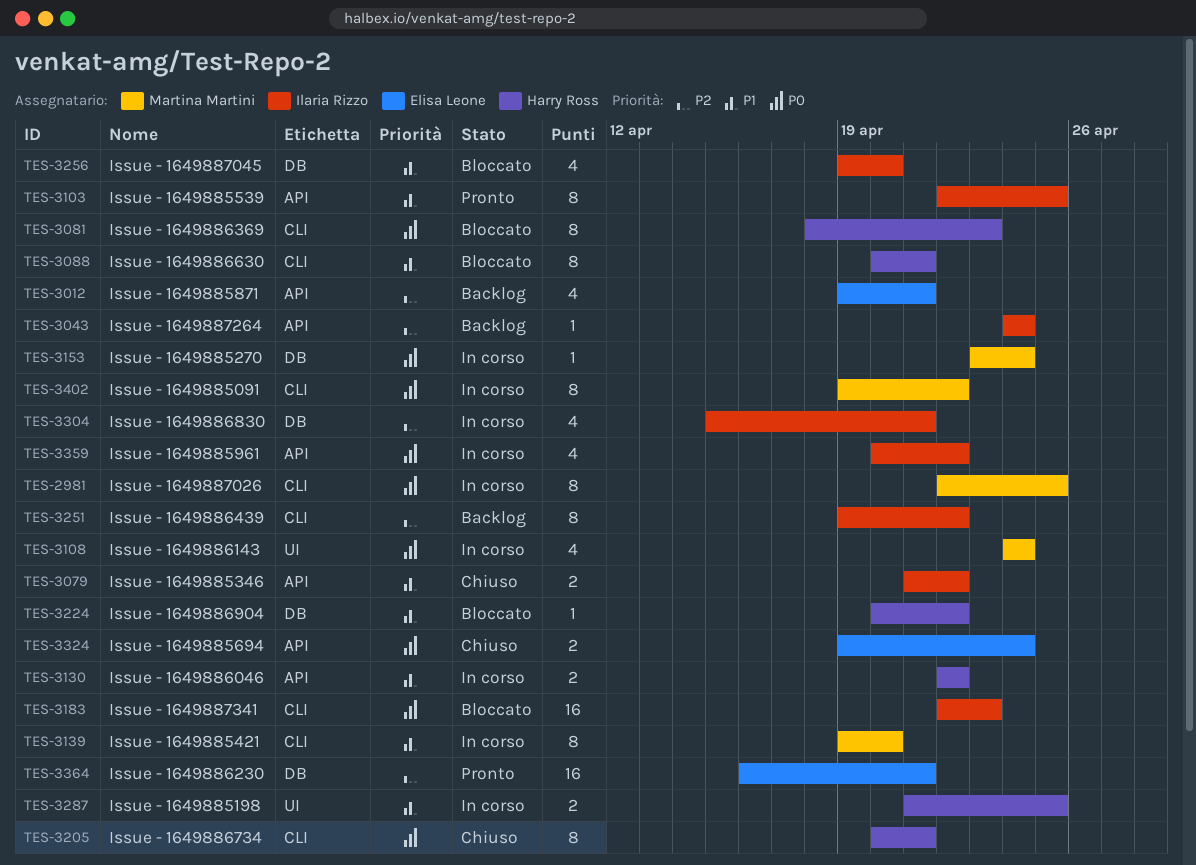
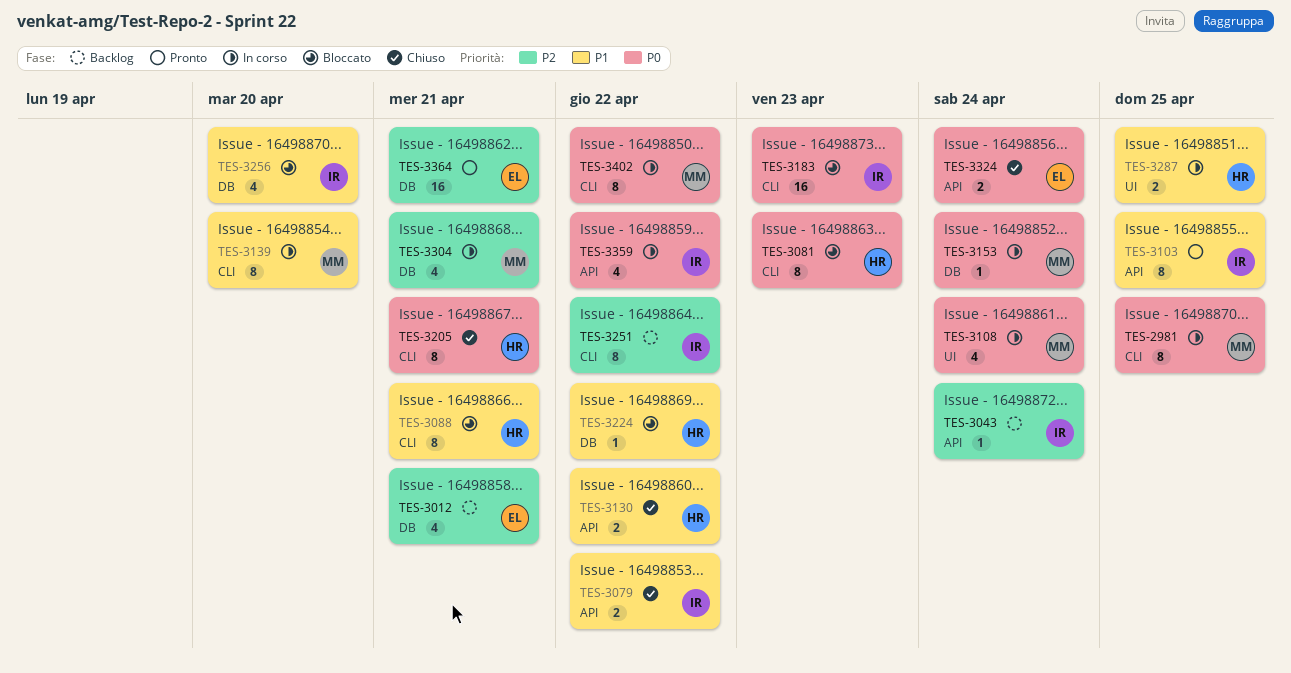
TES-3012, label: API -> DB
TES-3130, status: In corso -> Chiuso
TES-3304, owner: Ilaria Rizzo -> Martina Martini

